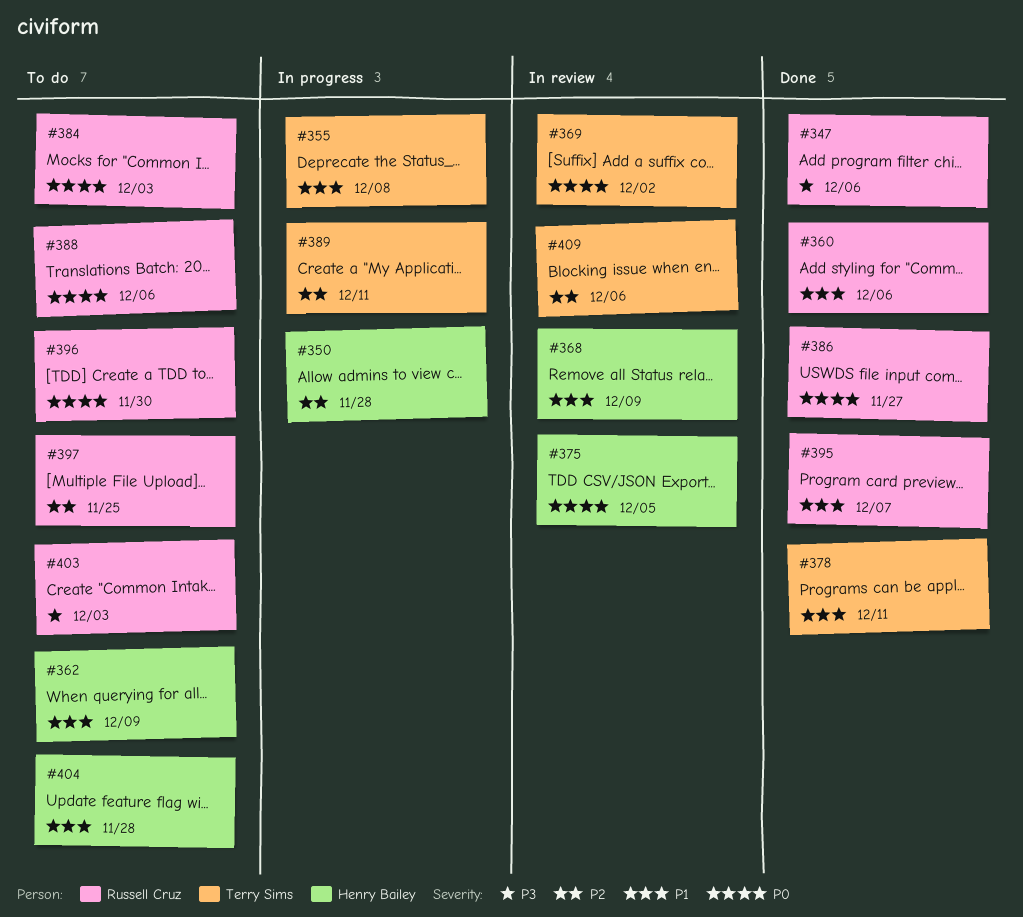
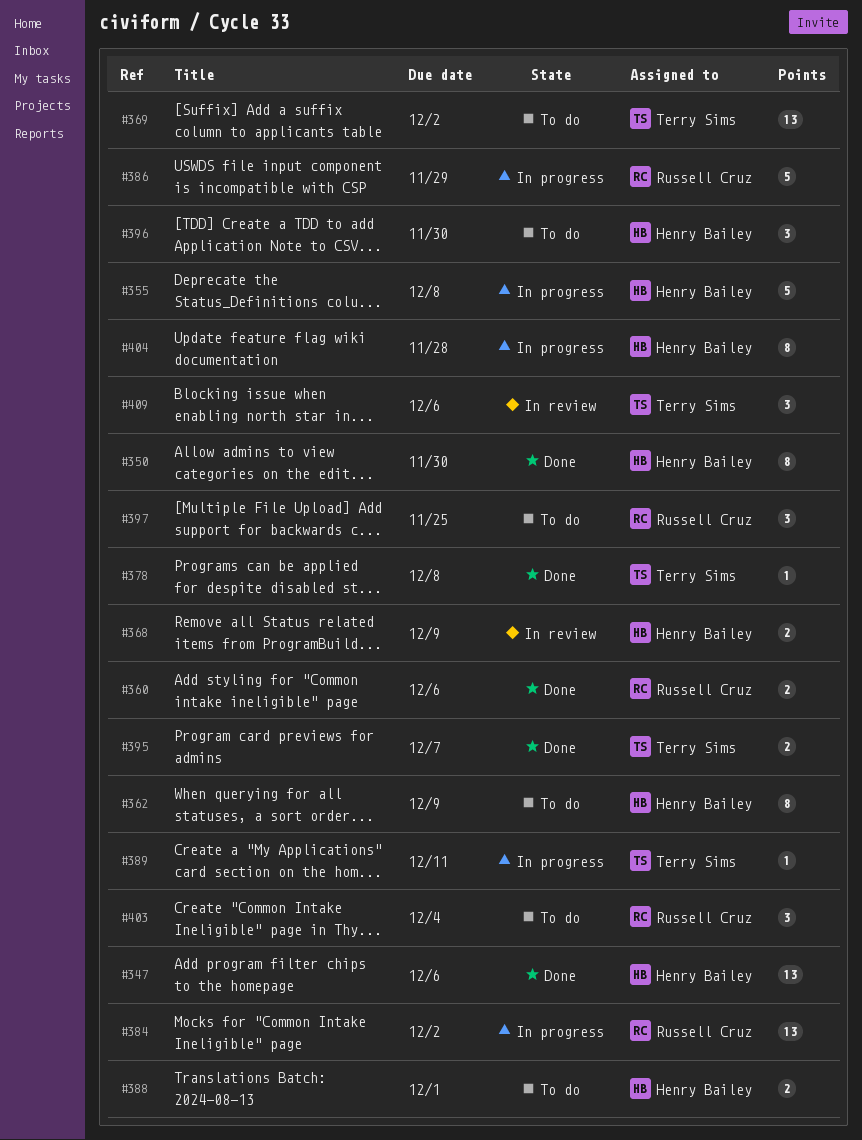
#347, owner: Russell Cruz -> Henry Bailey
#350, status: In progress -> Done
#350, due: Nov 28 -> Nov 30
#355, owner: Terry Sims -> Henry Bailey
#369, status: In review -> To do
#375: present -> none
#378, due: Dec 11 -> Dec 8
#384, status: To do -> In progress
#384, due: Dec 3 -> Dec 2
#386, status: Done -> In progress
#386, due: Nov 27 -> Nov 29
#388, owner: Russell Cruz -> Henry Bailey
#388, due: Dec 6 -> Dec 1
#395, owner: Russell Cruz -> Terry Sims
#396, owner: Russell Cruz -> Henry Bailey
#403, due: Dec 3 -> Dec 4
#404, status: To do -> In progress

